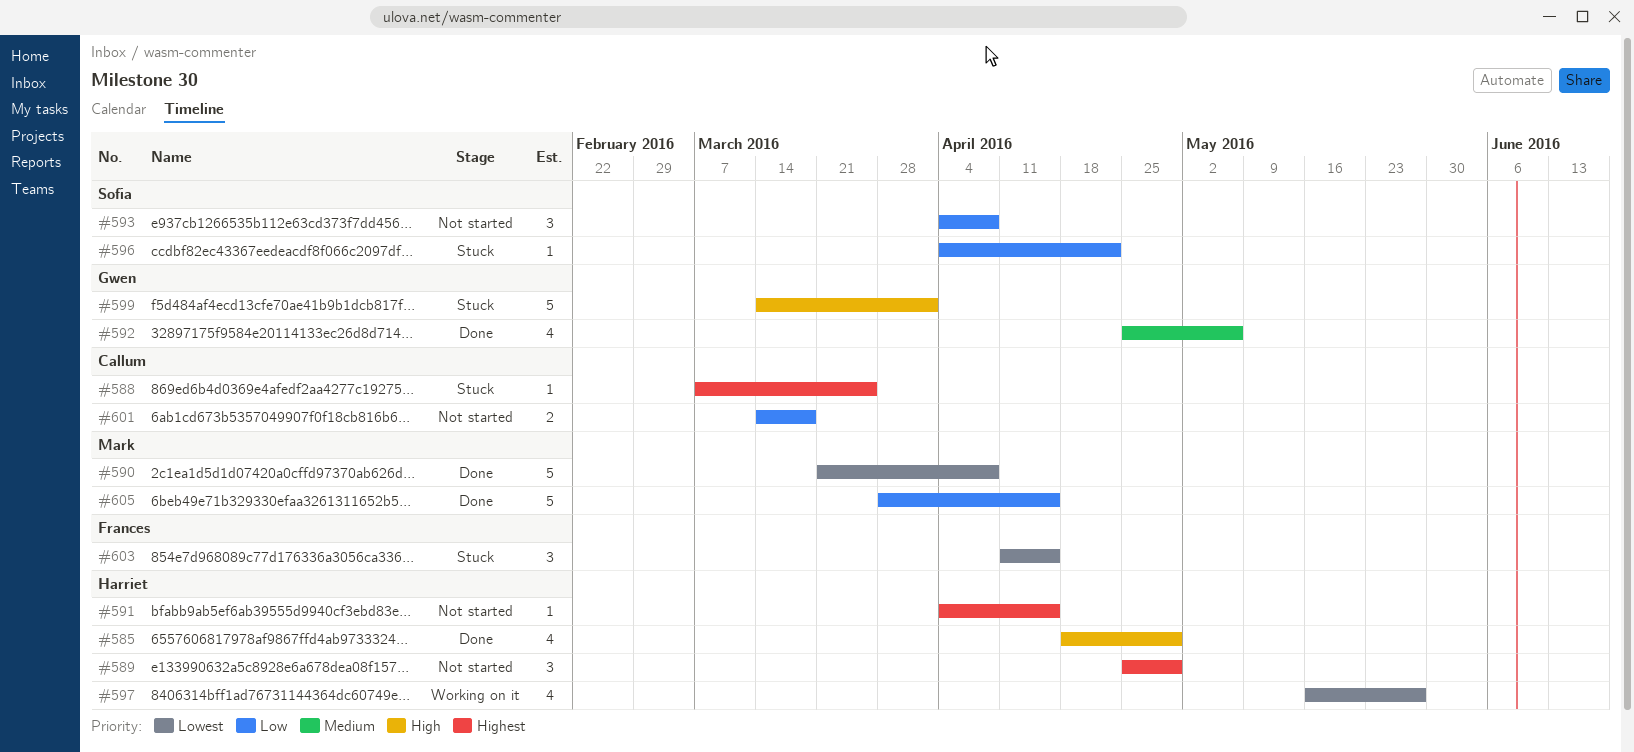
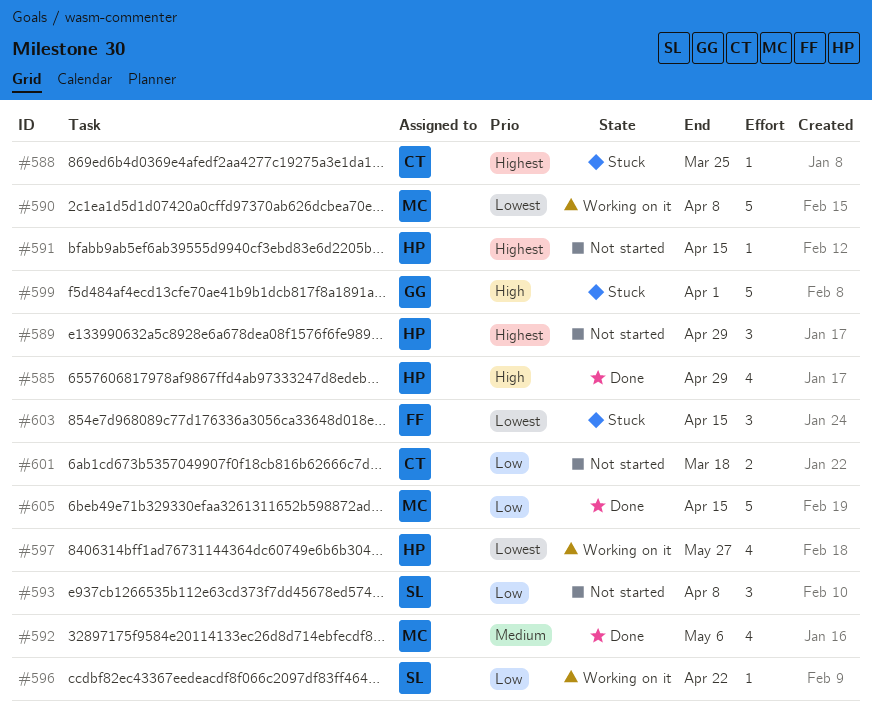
#590, status: Done -> Working on it
#592, owner: Gwen -> Mark
#596, status: Stuck -> Working on it

